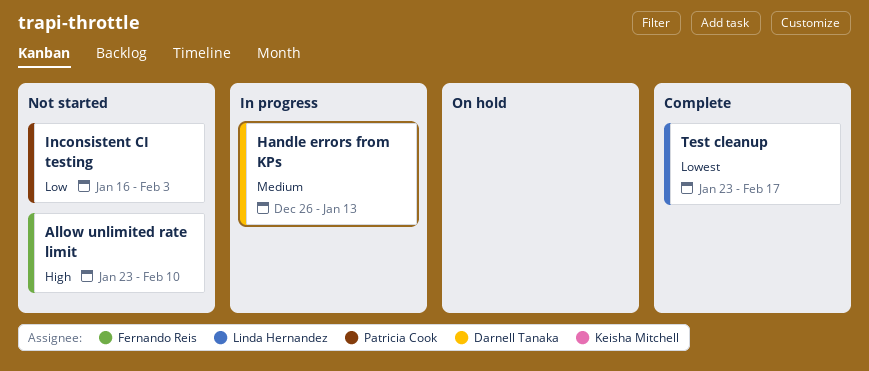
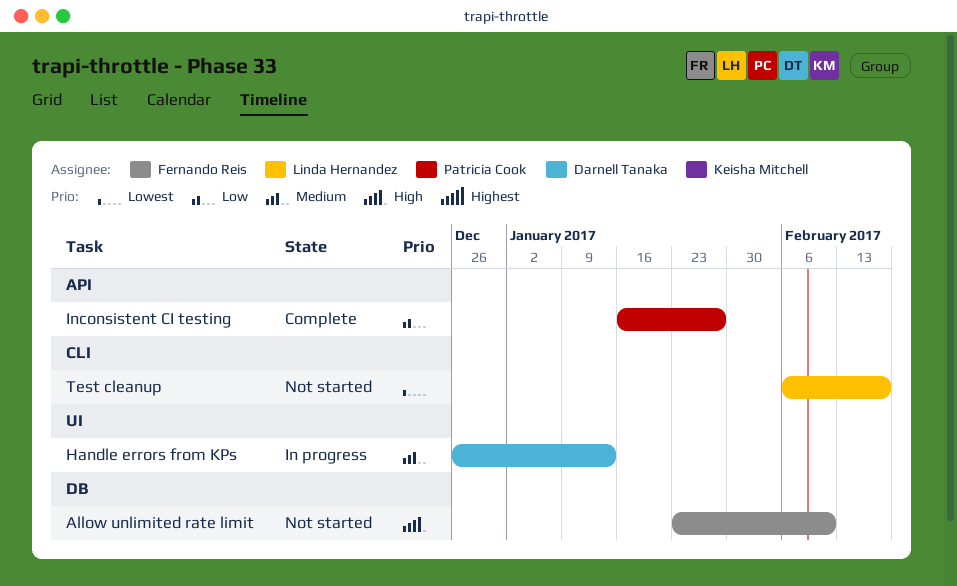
Inconsistent CI testing, status: Not started -> Complete
Inconsistent CI testing, due: Feb 3 -> Jan 27
Test cleanup, status: Complete -> Not started
Test cleanup, start: Jan 23 -> Feb 6

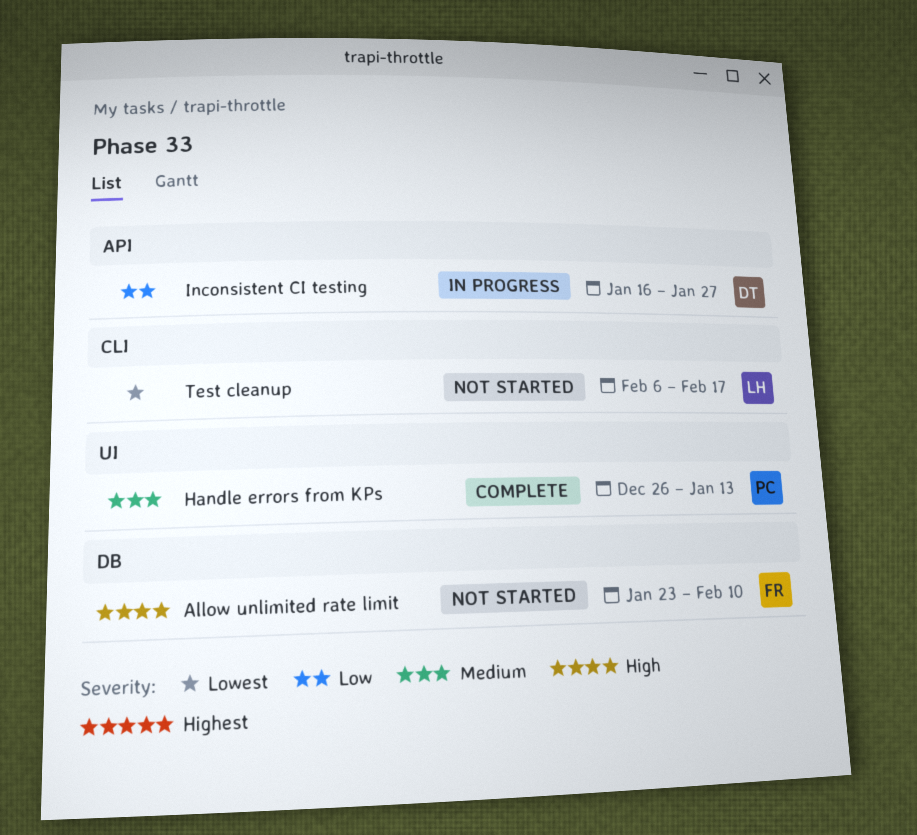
Handle errors from KPs, status: In progress -> Complete
Handle errors from KPs, owner: Darnell Tanaka -> Patricia Cook
Inconsistent CI testing, status: Complete -> In progress
Inconsistent CI testing, owner: Patricia Cook -> Darnell Tanaka

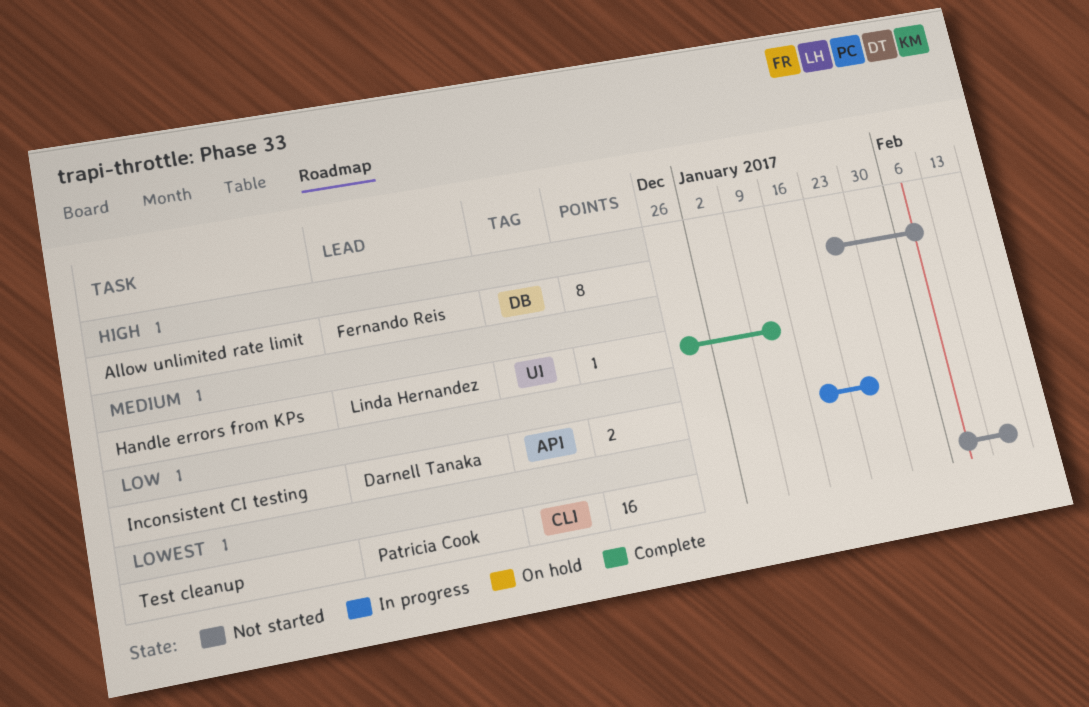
Handle errors from KPs, owner: Patricia Cook -> Linda Hernandez
Test cleanup, owner: Linda Hernandez -> Patricia Cook

